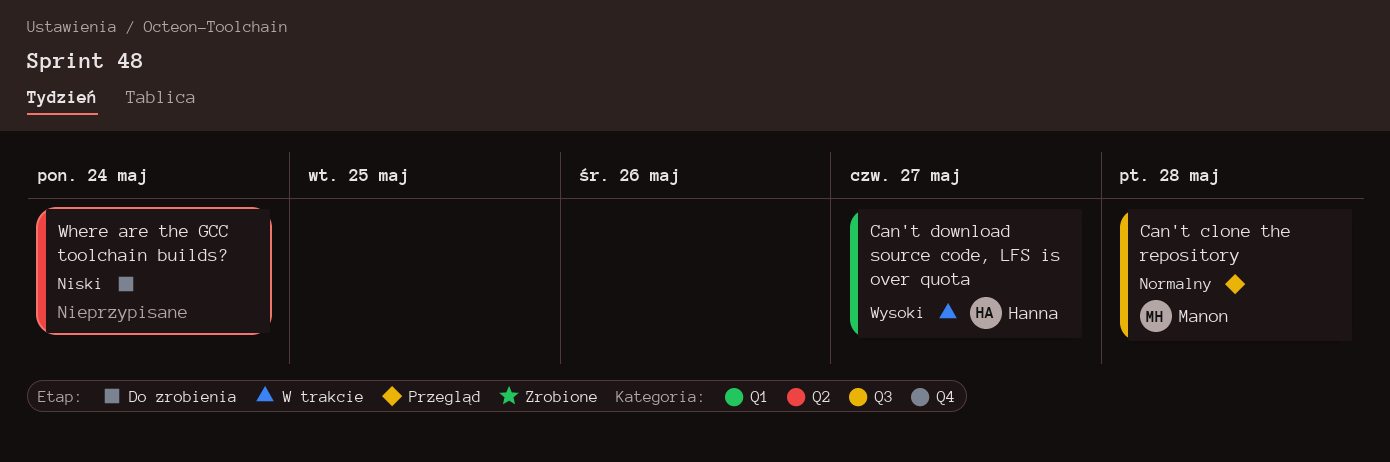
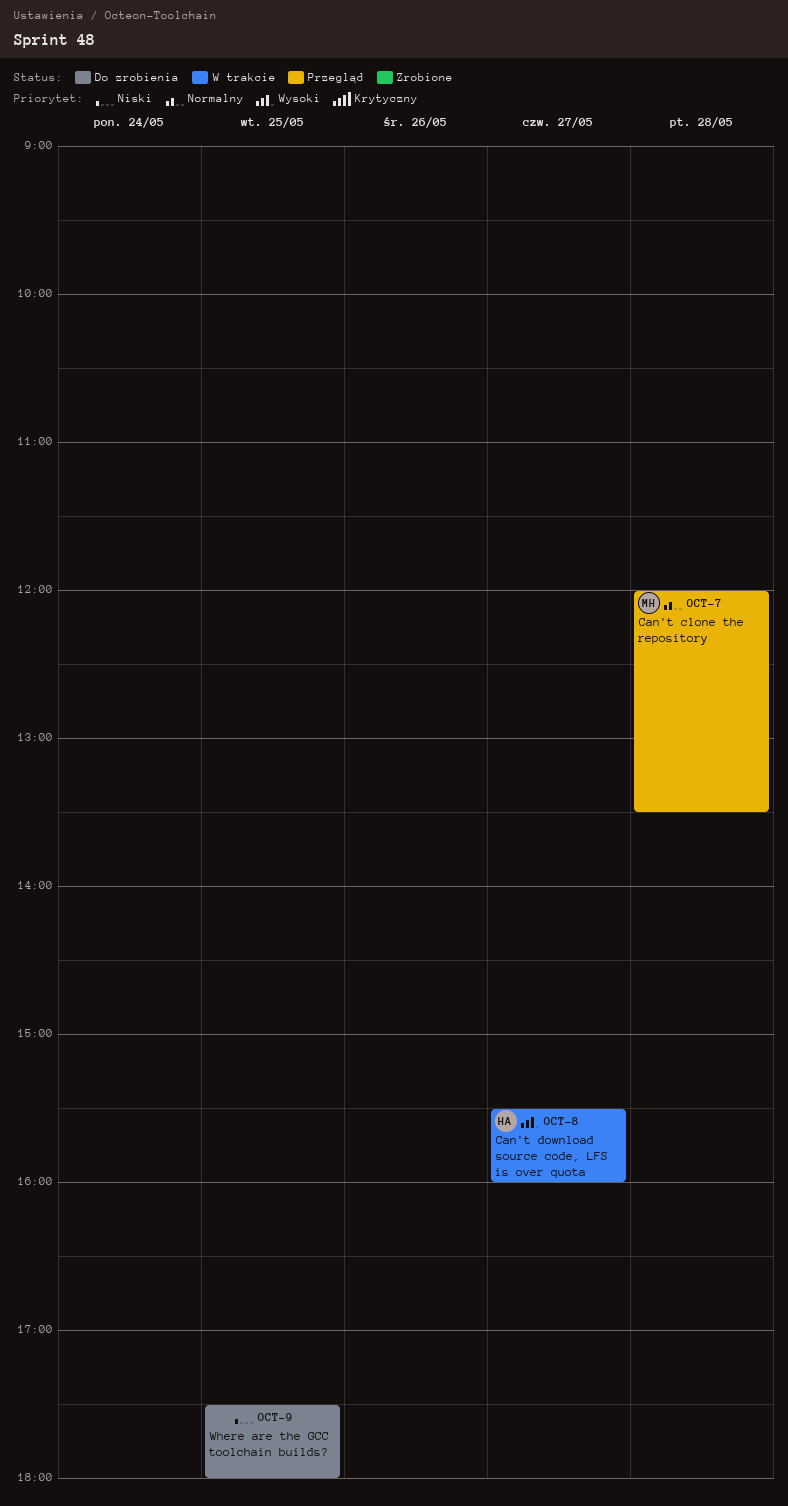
Where are the GCC toolchain builds?, day: May 24 -> May 25

